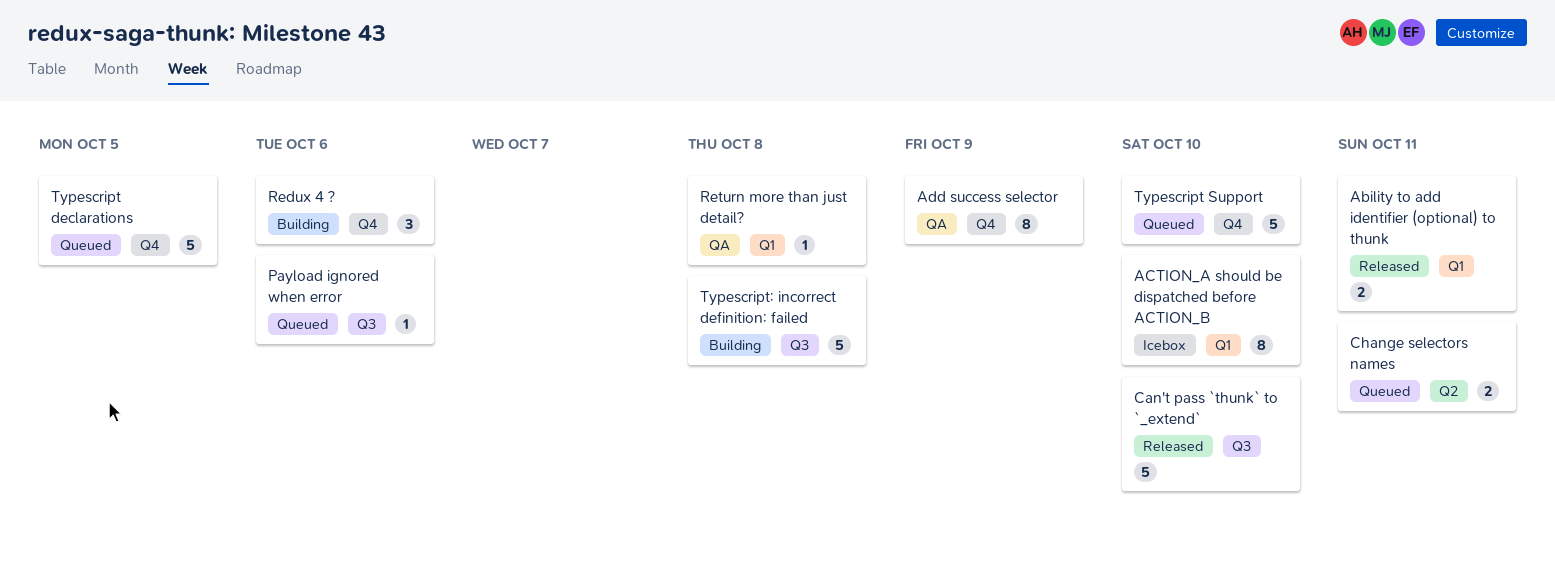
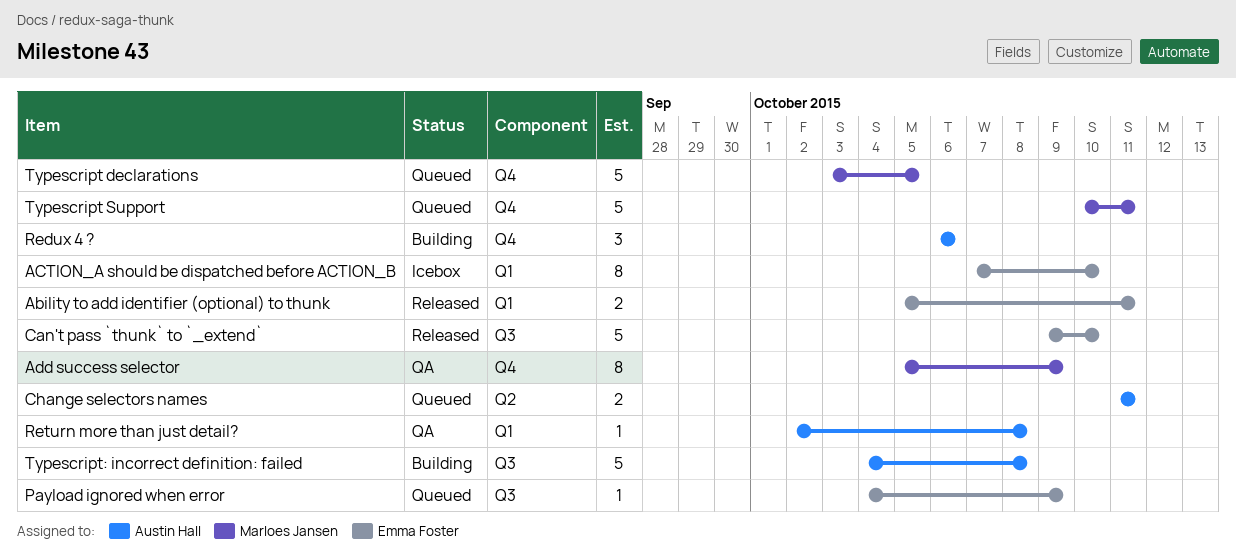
Payload ignored when error, due: Oct 6 -> Oct 9
Typescript Support, due: Oct 10 -> Oct 11

